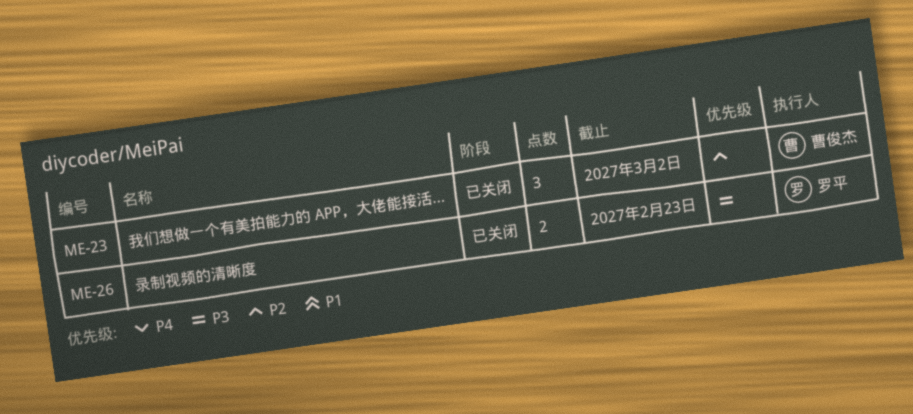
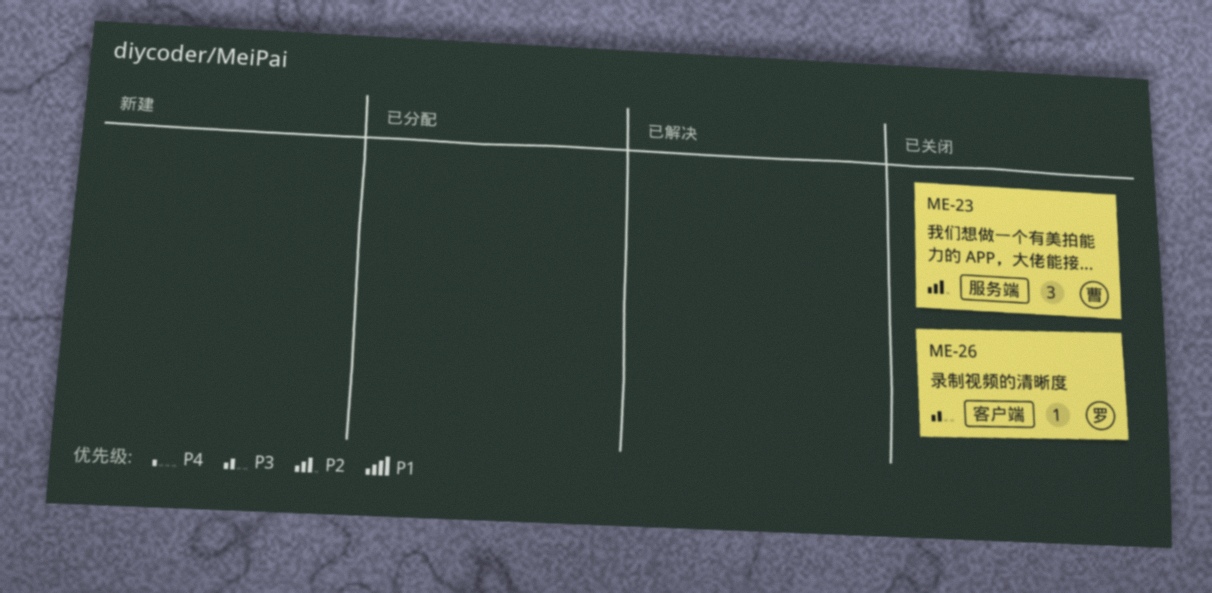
ME-26, estimate: 2 -> 1

